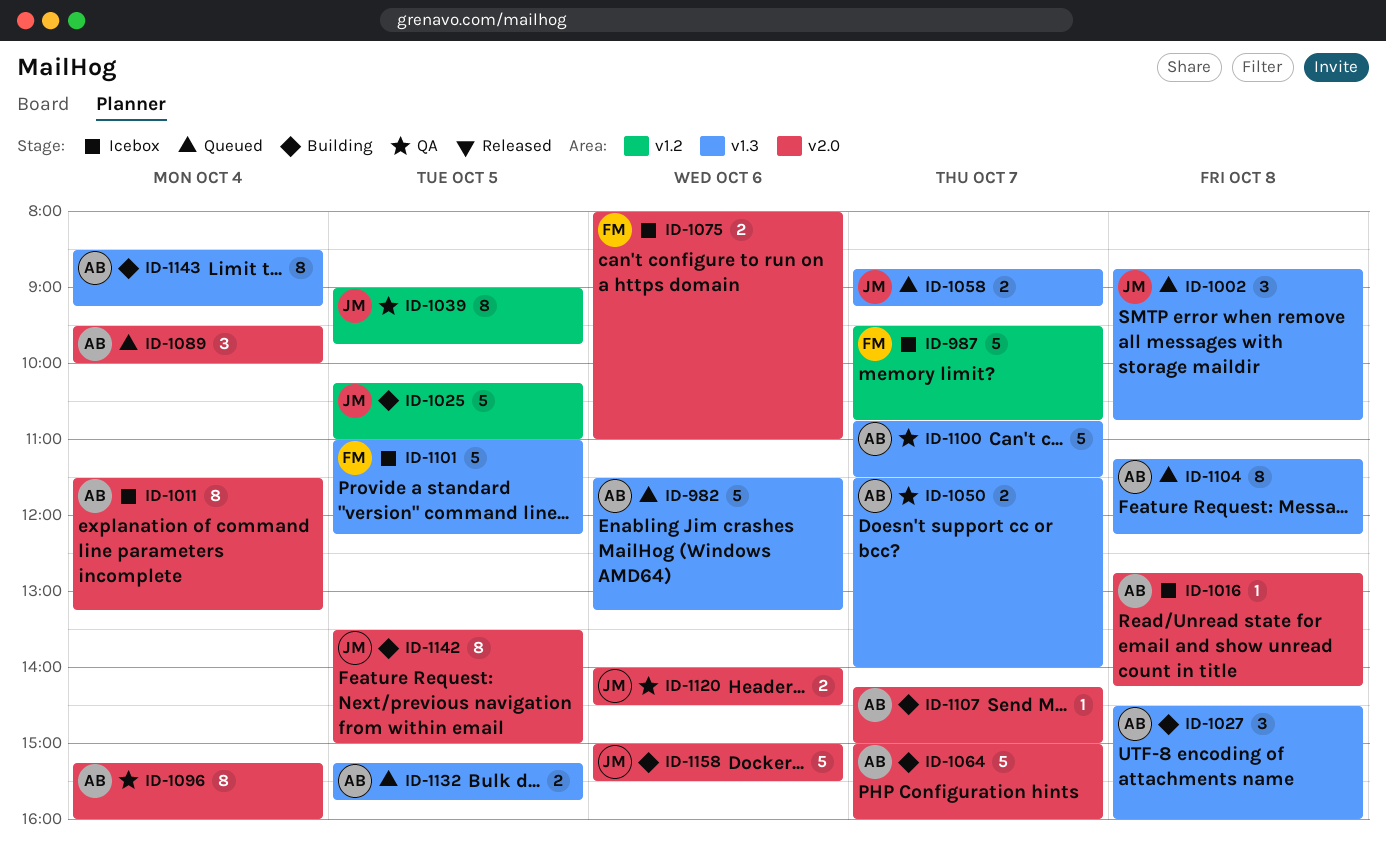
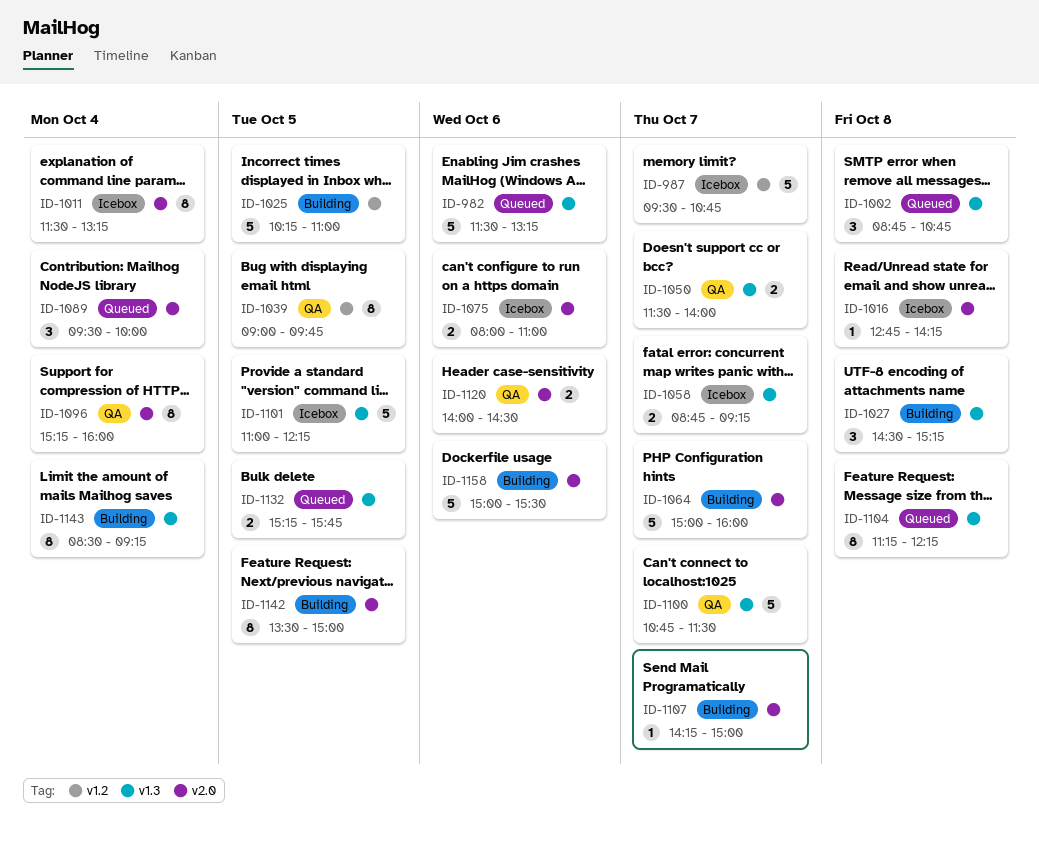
ID-1027, ends: 16:00 -> 15:15
ID-1058, status: Queued -> Icebox

